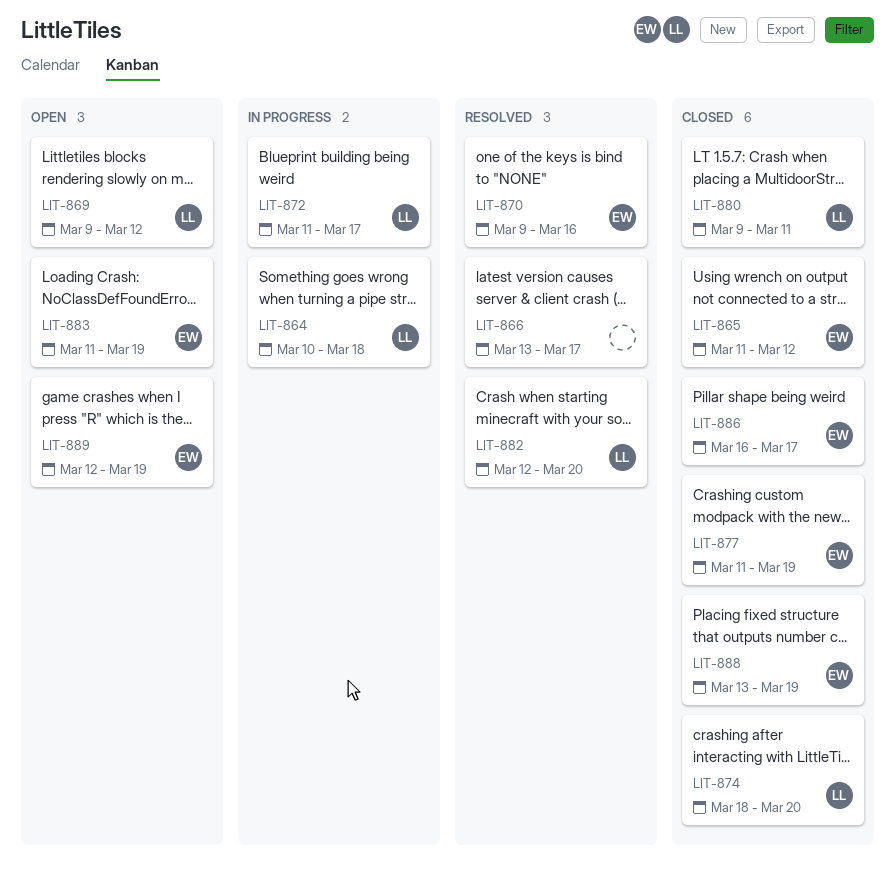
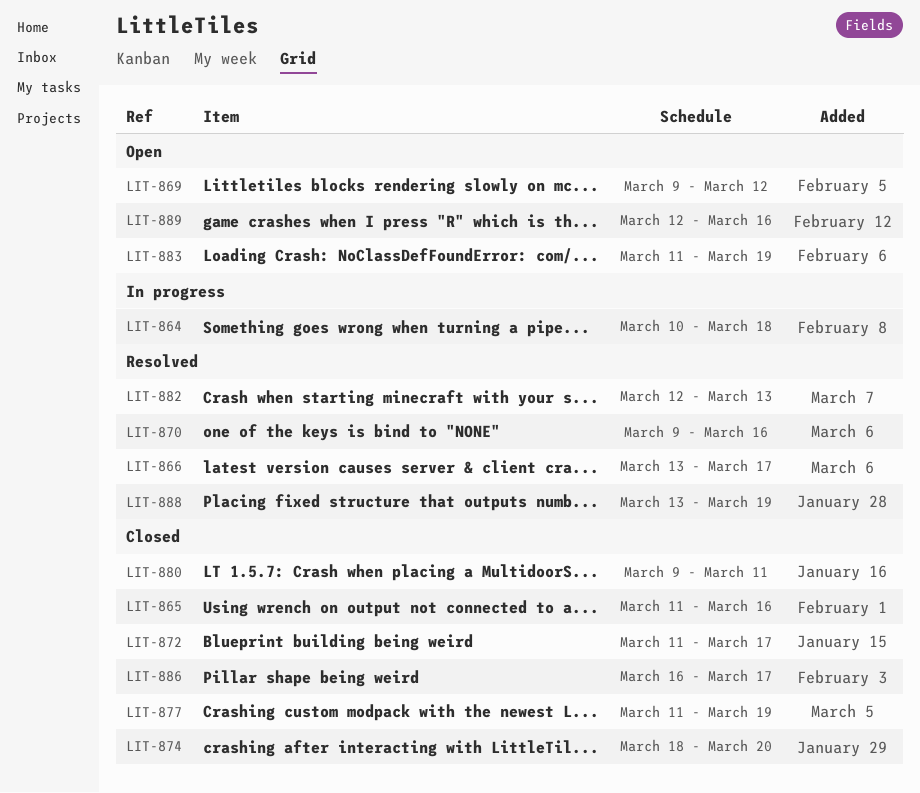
LIT-865, due: Mar 12 -> Mar 16
LIT-872, status: In progress -> Closed
LIT-882, due: Mar 20 -> Mar 13
LIT-888, status: Closed -> Resolved
LIT-889, due: Mar 19 -> Mar 16

